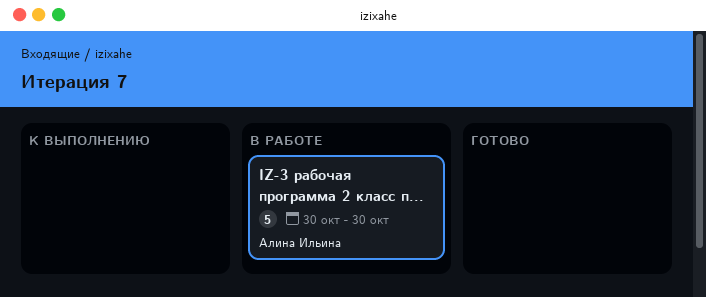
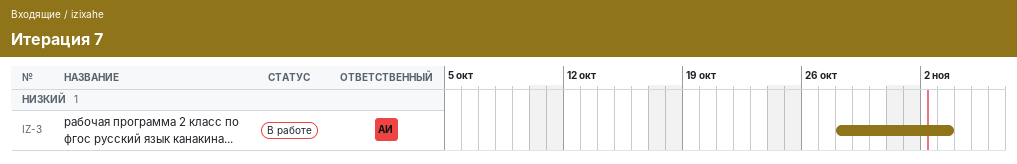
IZ-3, start: Oct 30 -> Oct 28
IZ-3, due: Oct 30 -> Nov 3

